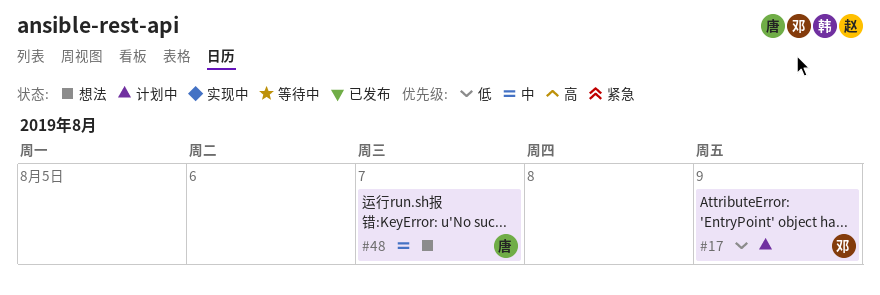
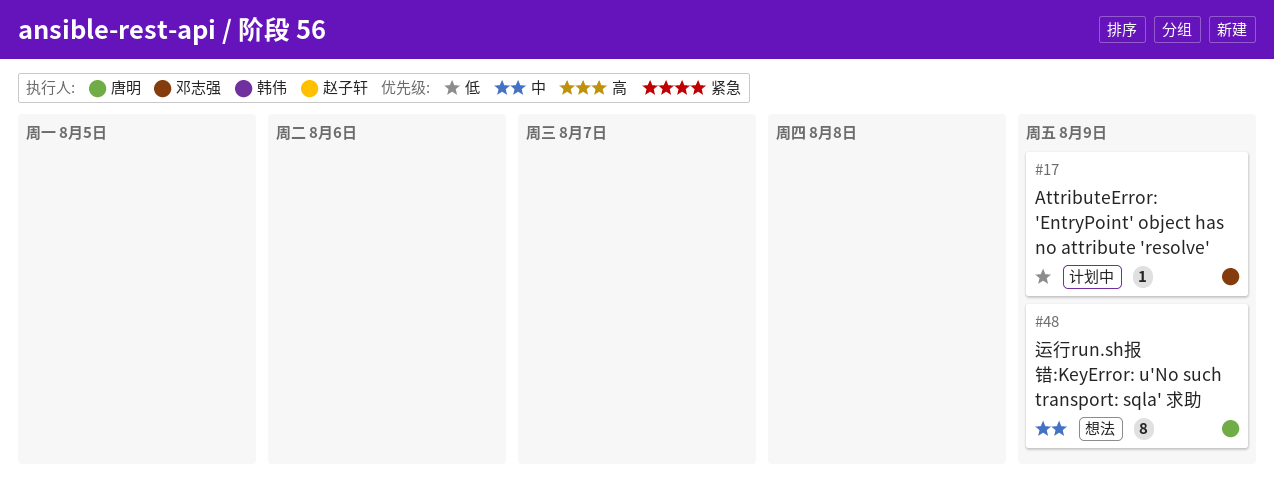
#48, due: Aug 7 -> Aug 9

